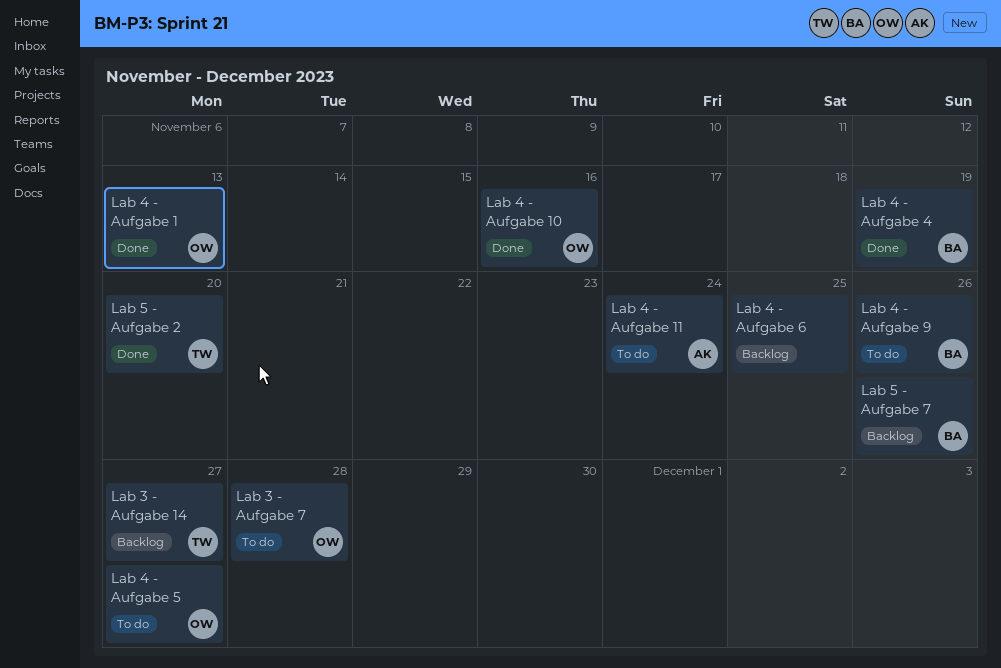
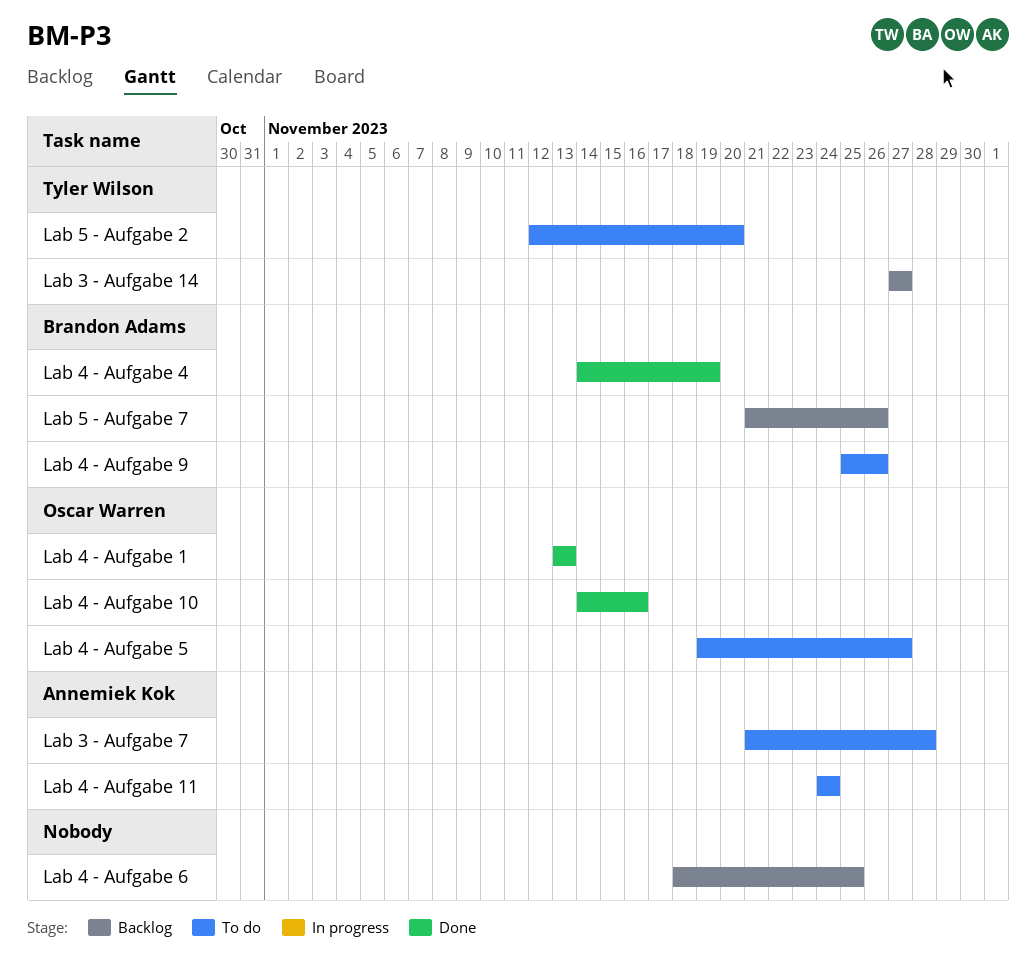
Lab 3 - Aufgabe 7, owner: Oscar Warren -> Annemiek Kok
Lab 5 - Aufgabe 2, status: Done -> To do

